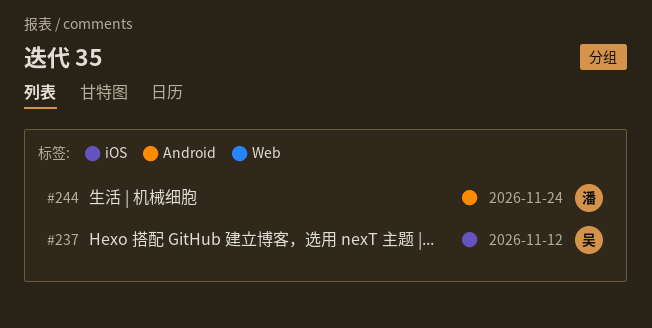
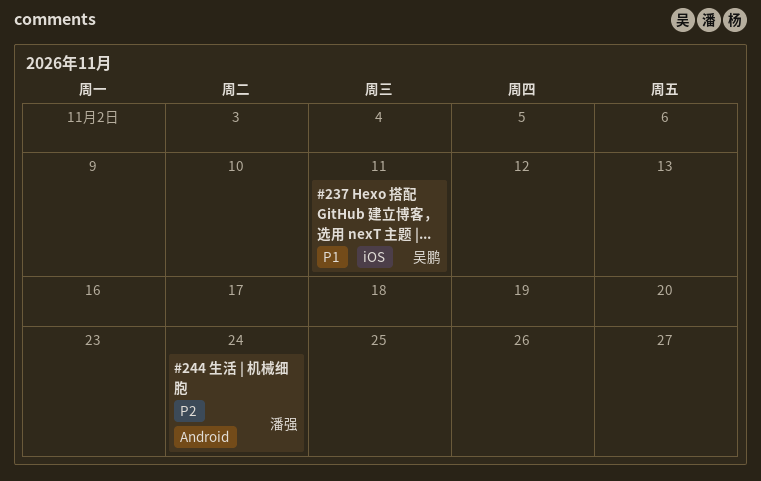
#237, due: Nov 12 -> Nov 11

